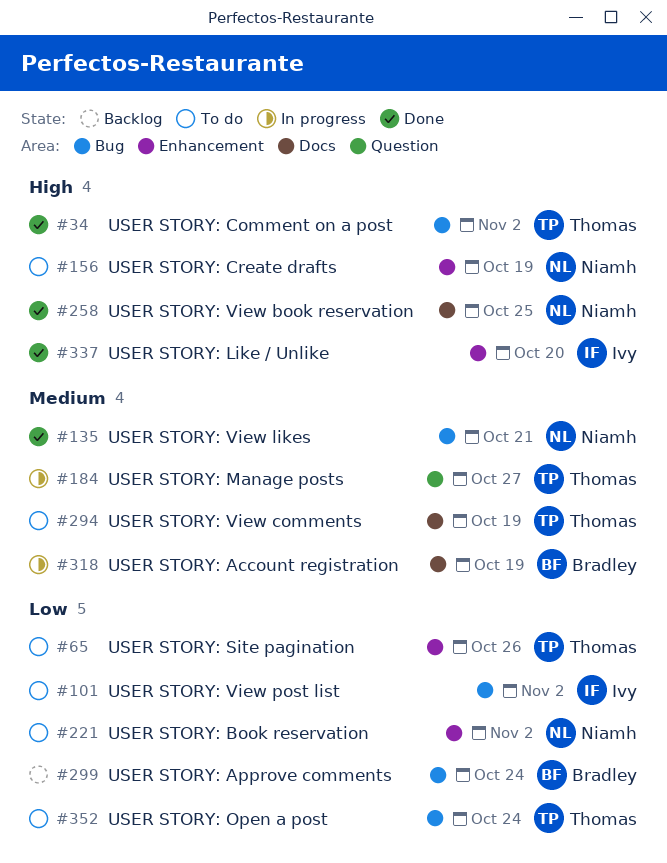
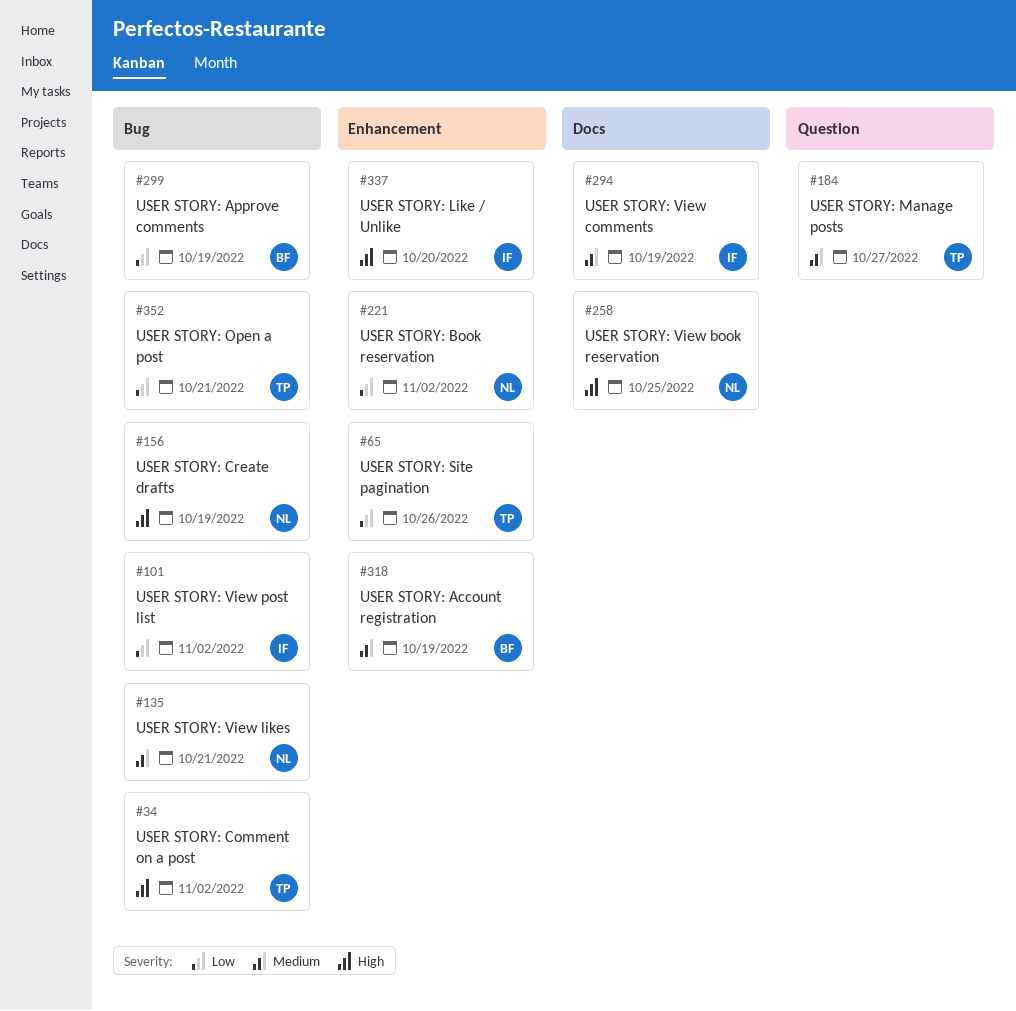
#156, label: Enhancement -> Bug
#294, owner: Thomas -> Ivy
#299, due: Oct 24 -> Oct 19
#318, label: Docs -> Enhancement
#352, due: Oct 24 -> Oct 21

